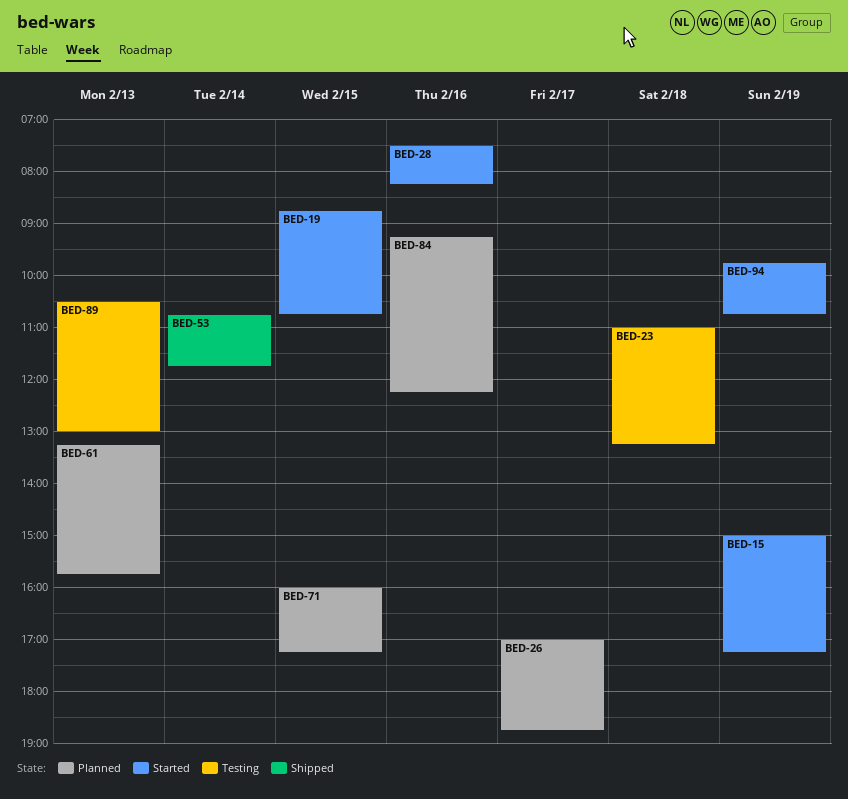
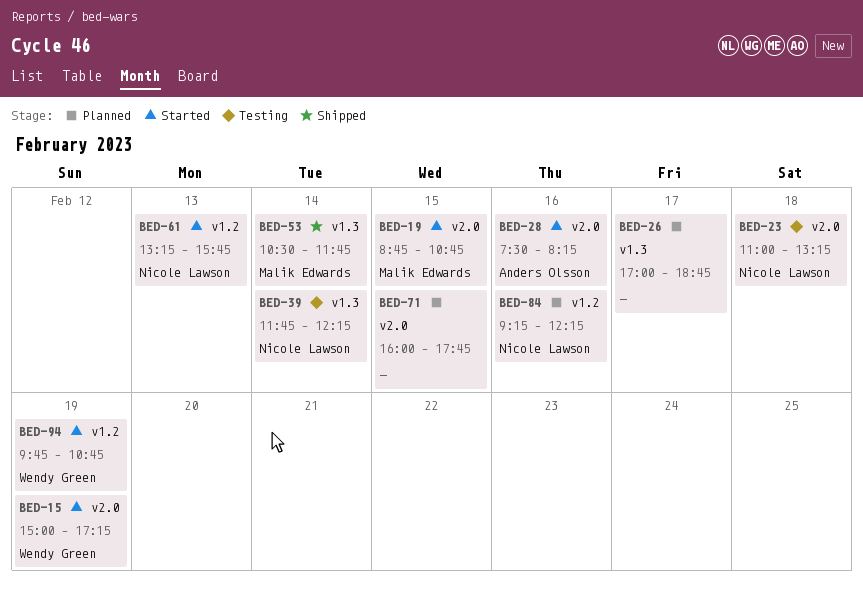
BED-39: none -> present
BED-53, begins: 10:45 -> 10:30
BED-61, status: Planned -> Started
BED-71, ends: 17:15 -> 17:45
BED-89: present -> none

